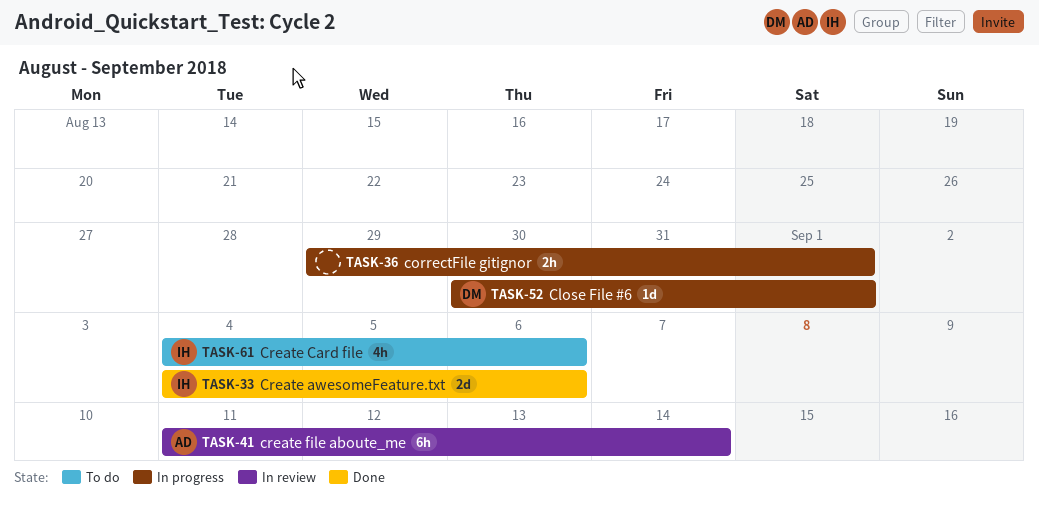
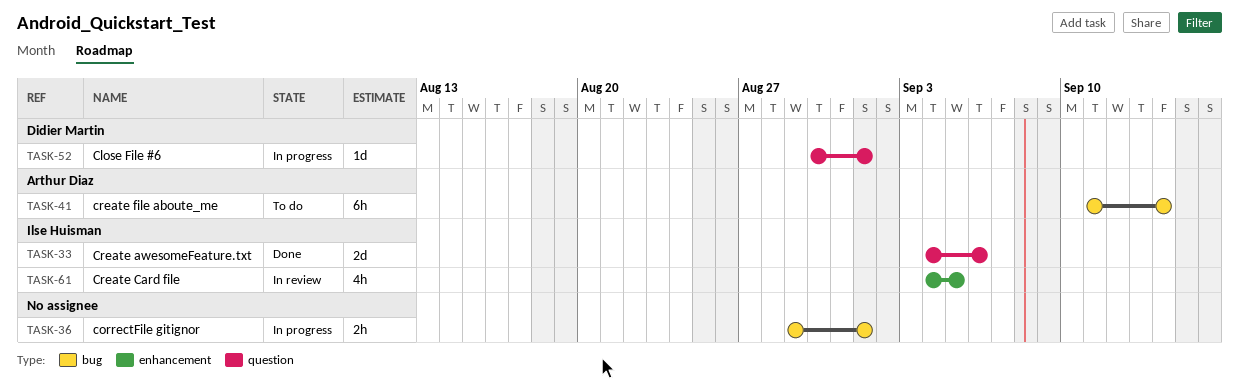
TASK-41, status: In review -> To do
TASK-61, status: To do -> In review
TASK-61, due: Sep 6 -> Sep 5

